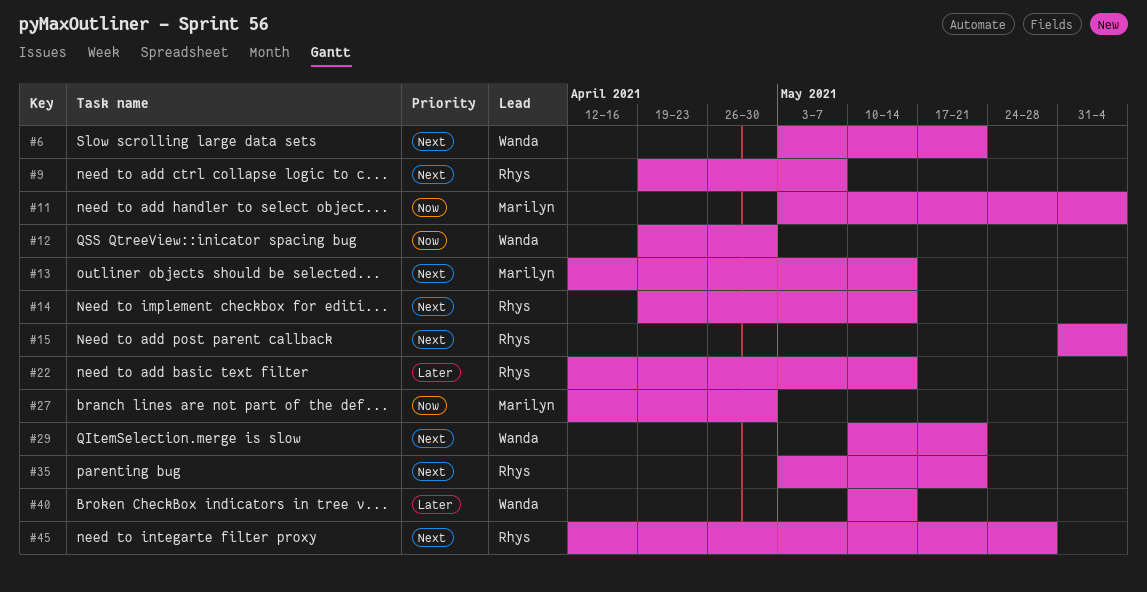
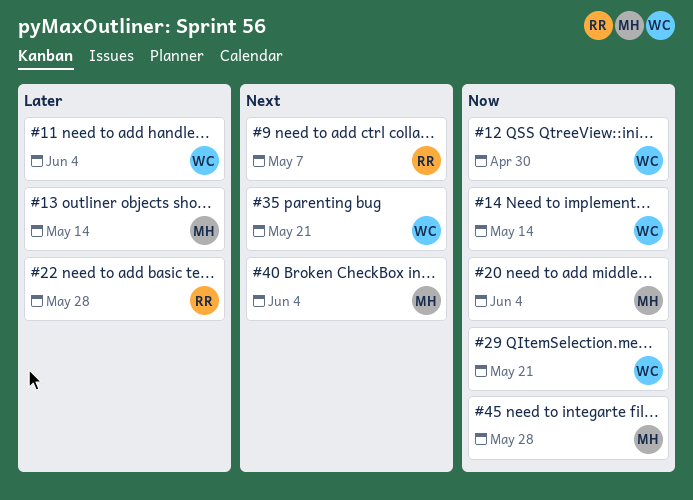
#6: present -> none
#11, owner: Marilyn -> Wanda
#11, priority: Now -> Later
#13, priority: Next -> Later
#14, owner: Rhys -> Wanda
#14, priority: Next -> Now
#15: present -> none
#20: none -> present
#22, due: May 14 -> May 28
#27: present -> none
#29, priority: Next -> Now
#35, owner: Rhys -> Wanda
#40, owner: Wanda -> Marilyn
#40, priority: Later -> Next
#40, due: May 14 -> Jun 4
#45, owner: Rhys -> Marilyn
#45, priority: Next -> Now

